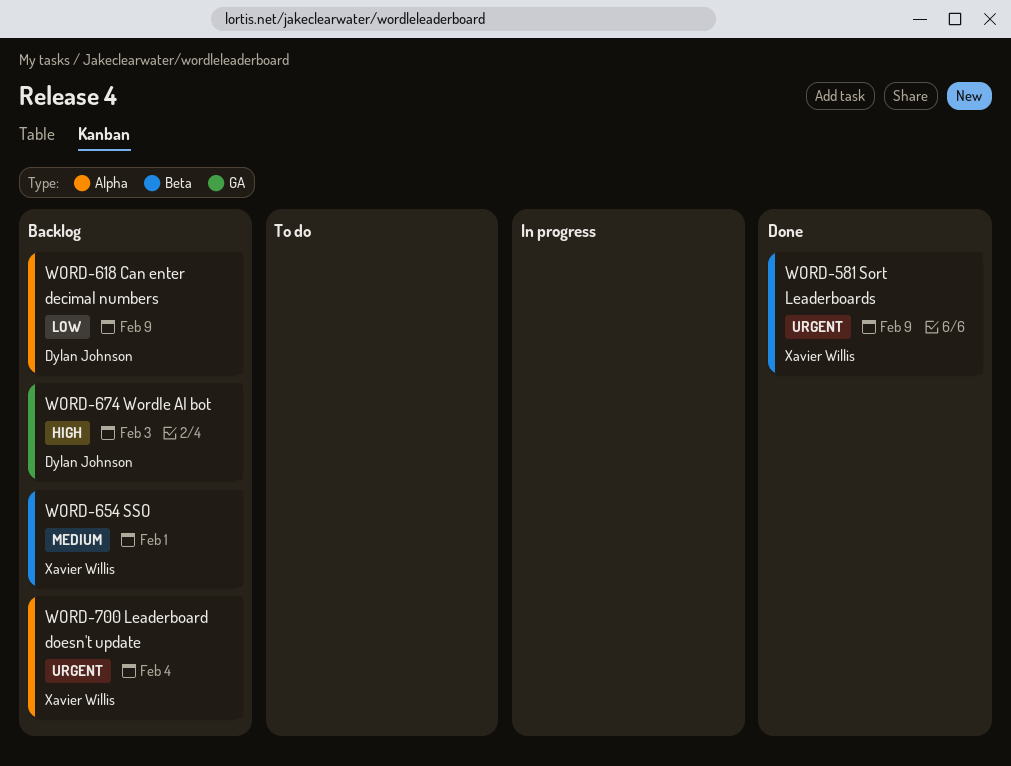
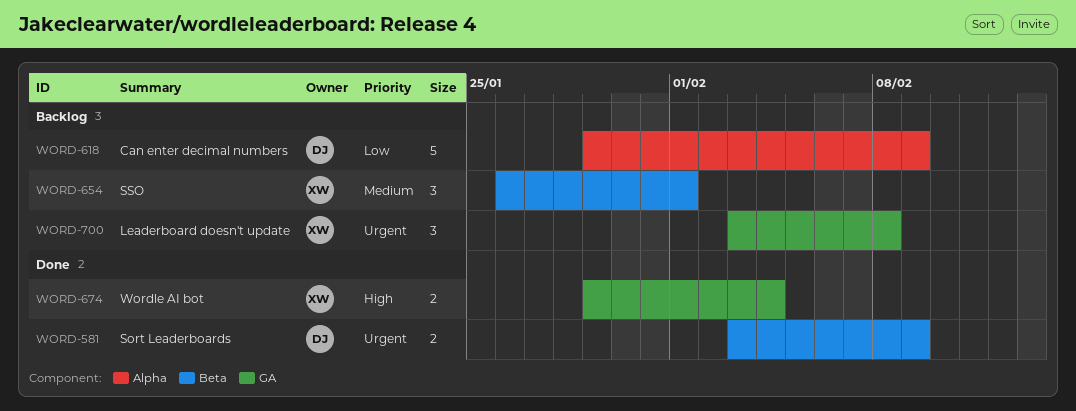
WORD-581, owner: Xavier Willis -> Dylan Johnson
WORD-674, status: Backlog -> Done
WORD-674, owner: Dylan Johnson -> Xavier Willis
WORD-674, due: Feb 3 -> Feb 4
WORD-700, label: Alpha -> GA
WORD-700, due: Feb 4 -> Feb 8

